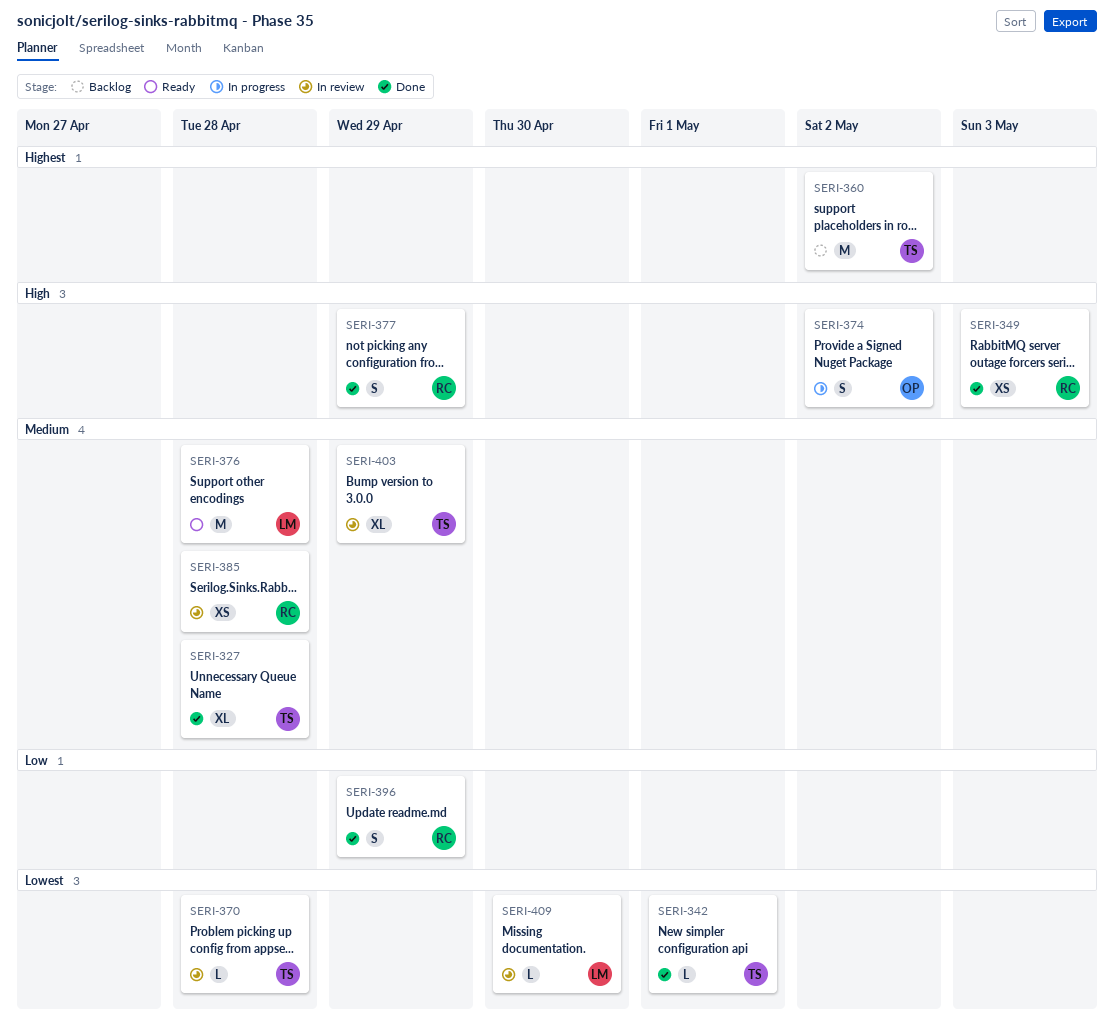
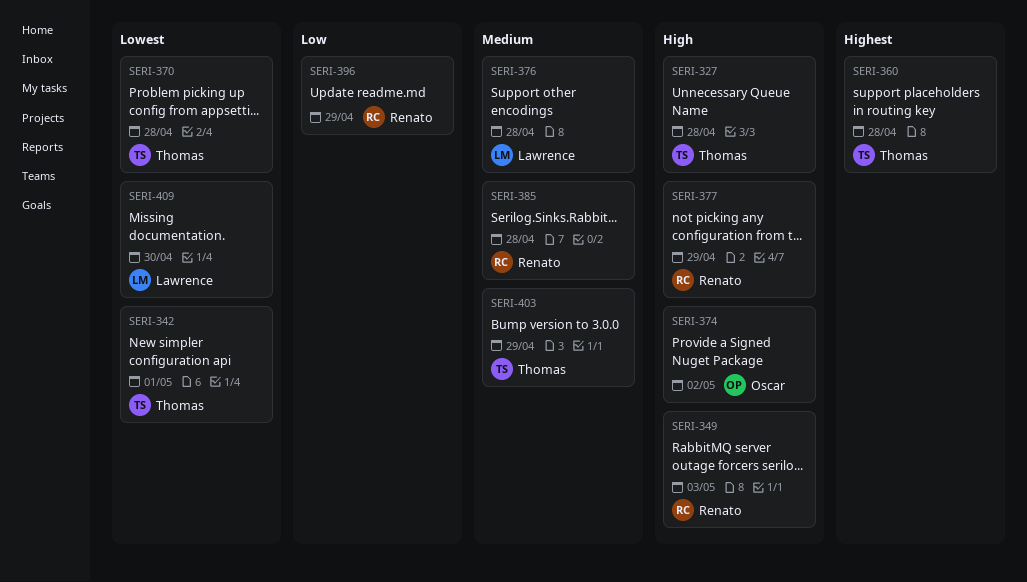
SERI-327, priority: Medium -> High
SERI-360, due: May 2 -> Apr 28

